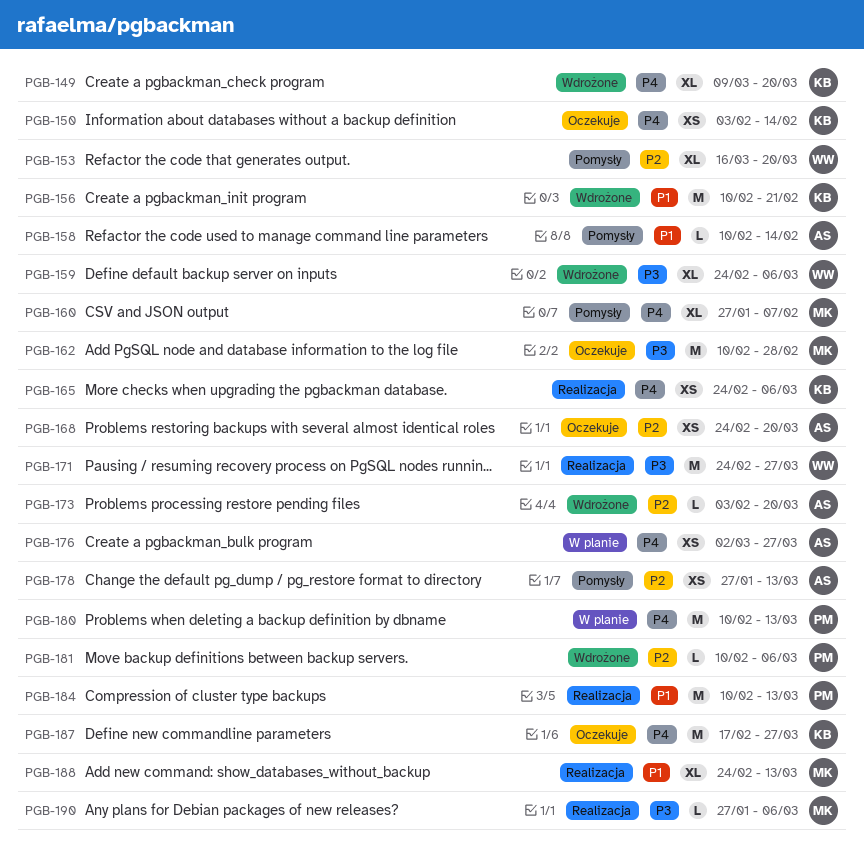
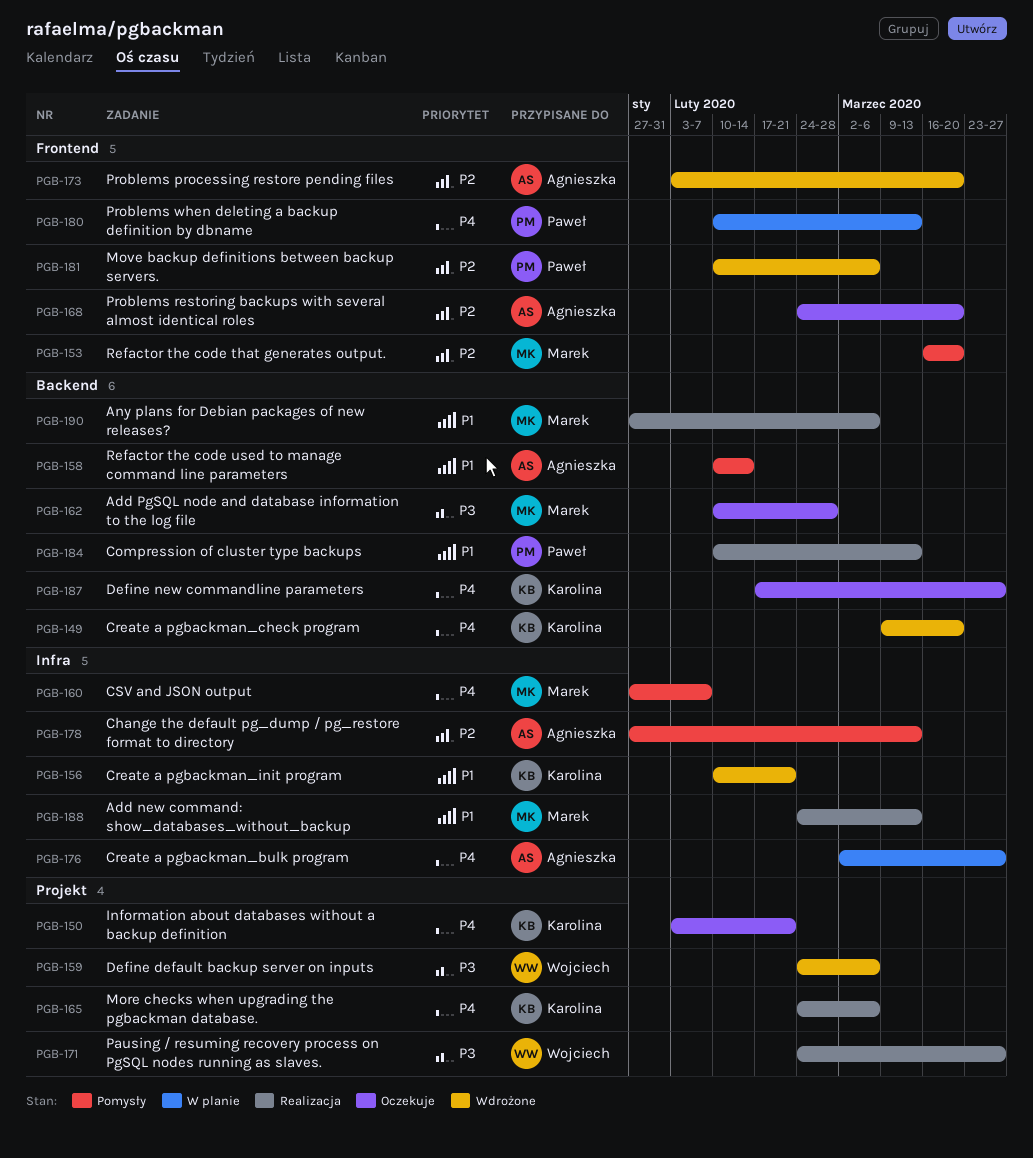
PGB-150, due: Feb 14 -> Feb 21
PGB-153, owner: Wojciech -> Marek
PGB-190, priority: P3 -> P1

